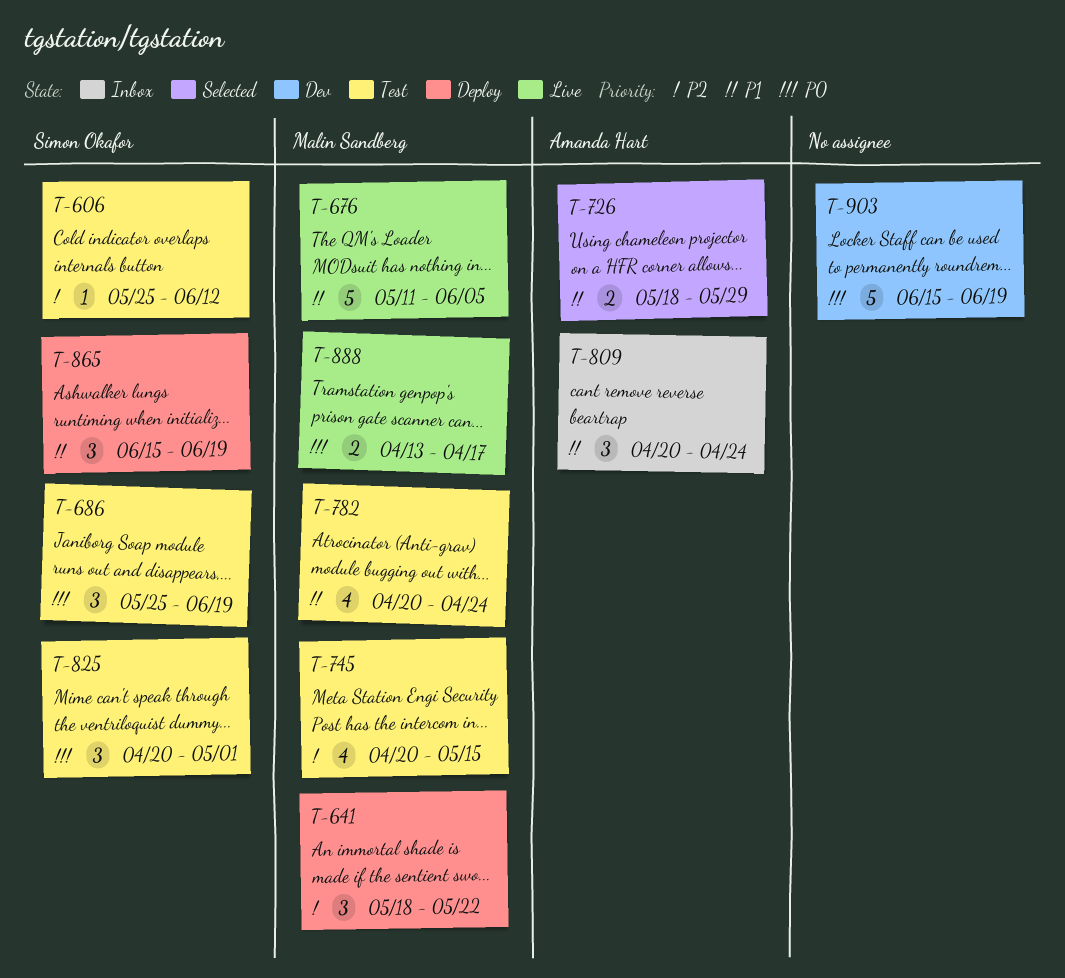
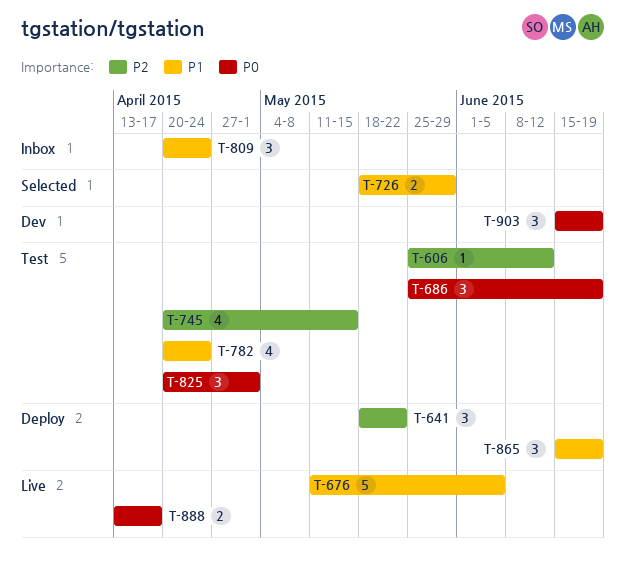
T-903, estimate: 5 -> 3

